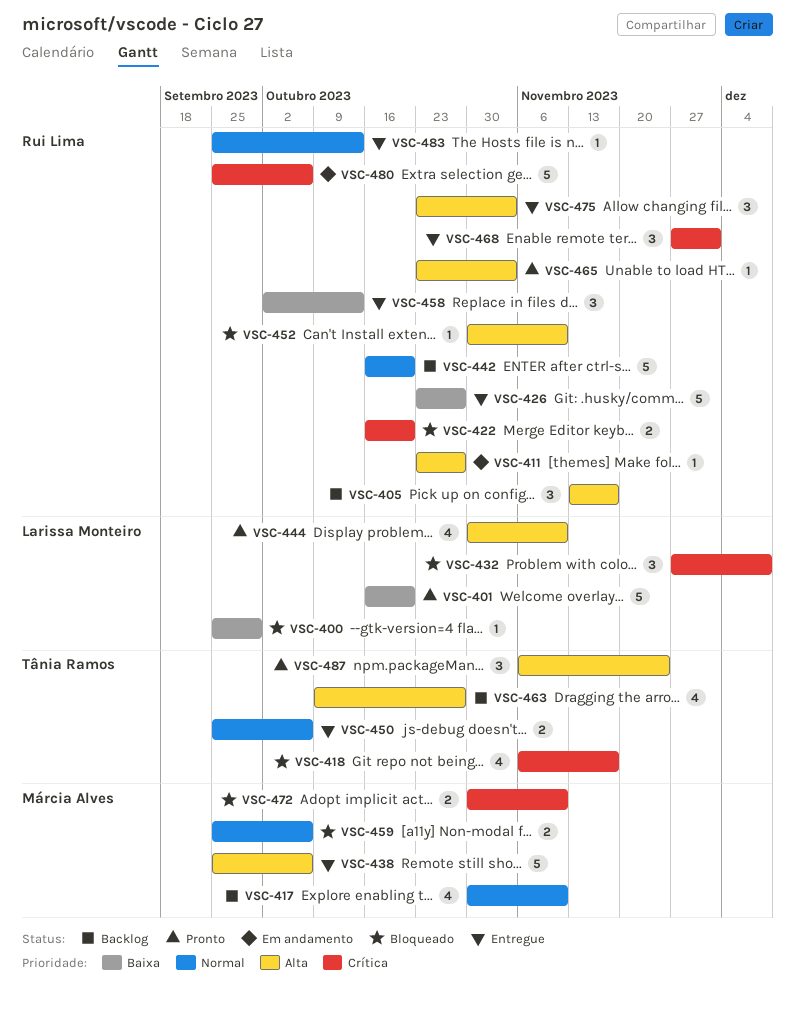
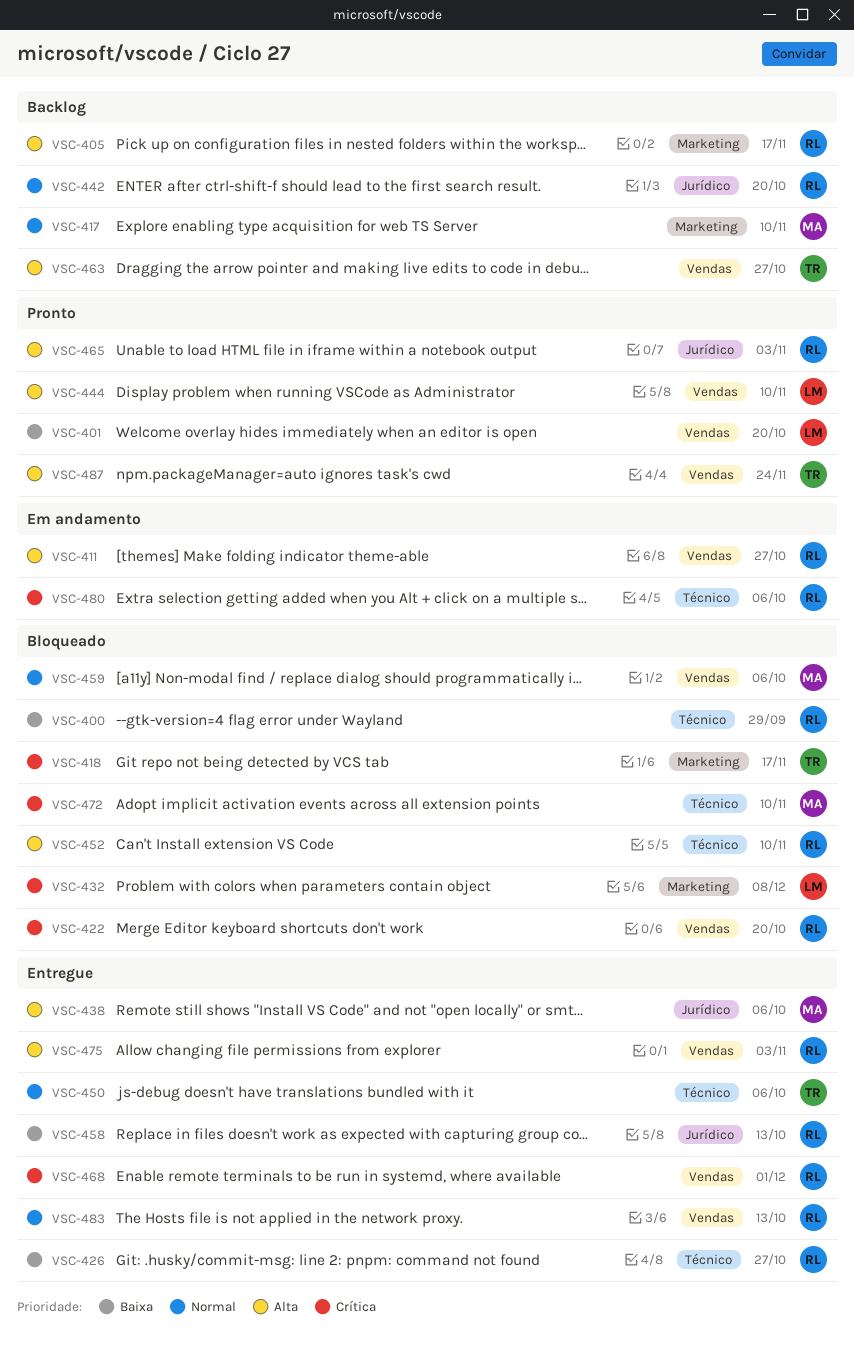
VSC-400, owner: Larissa Monteiro -> Rui Lima

